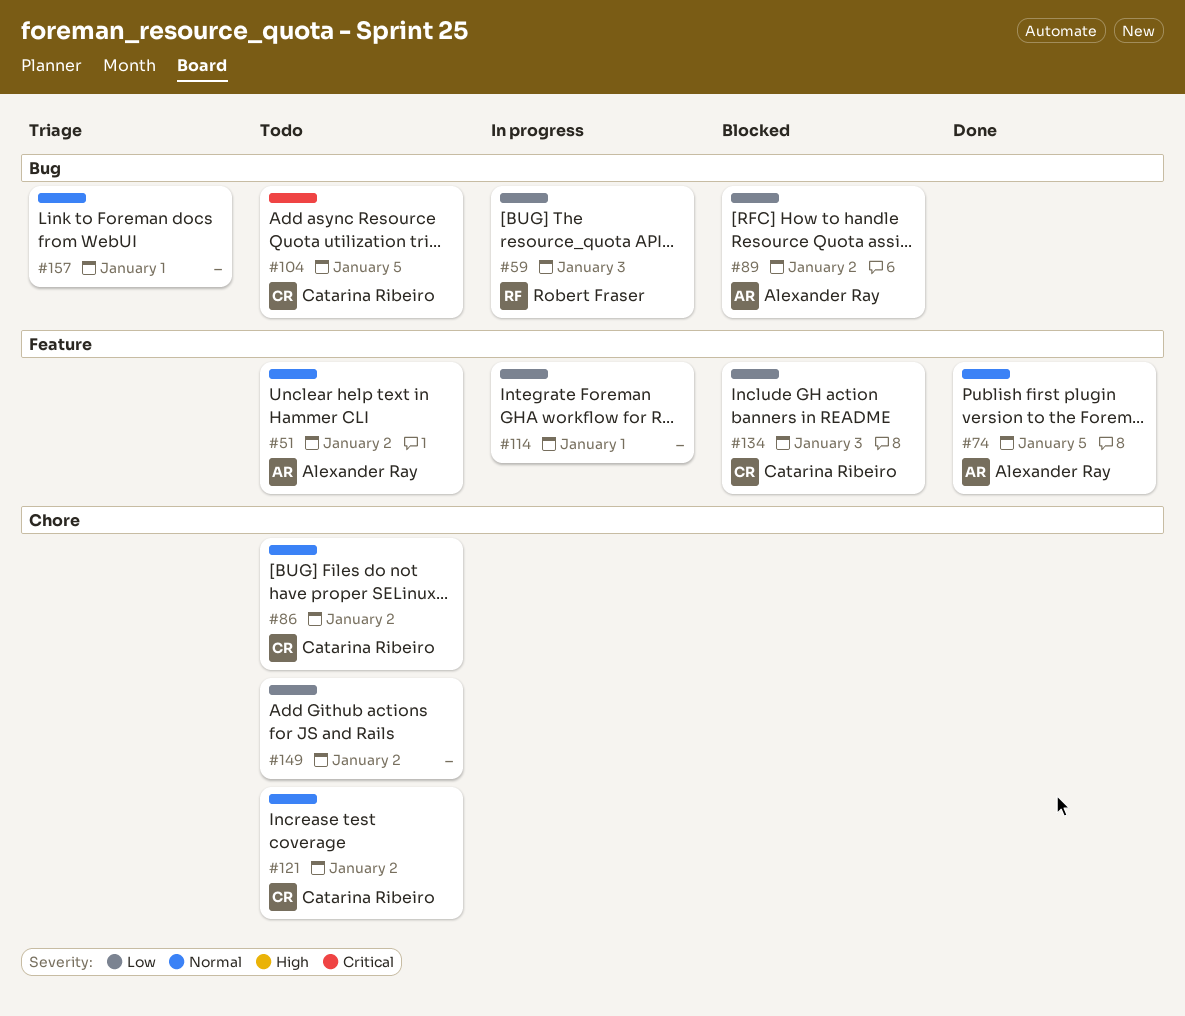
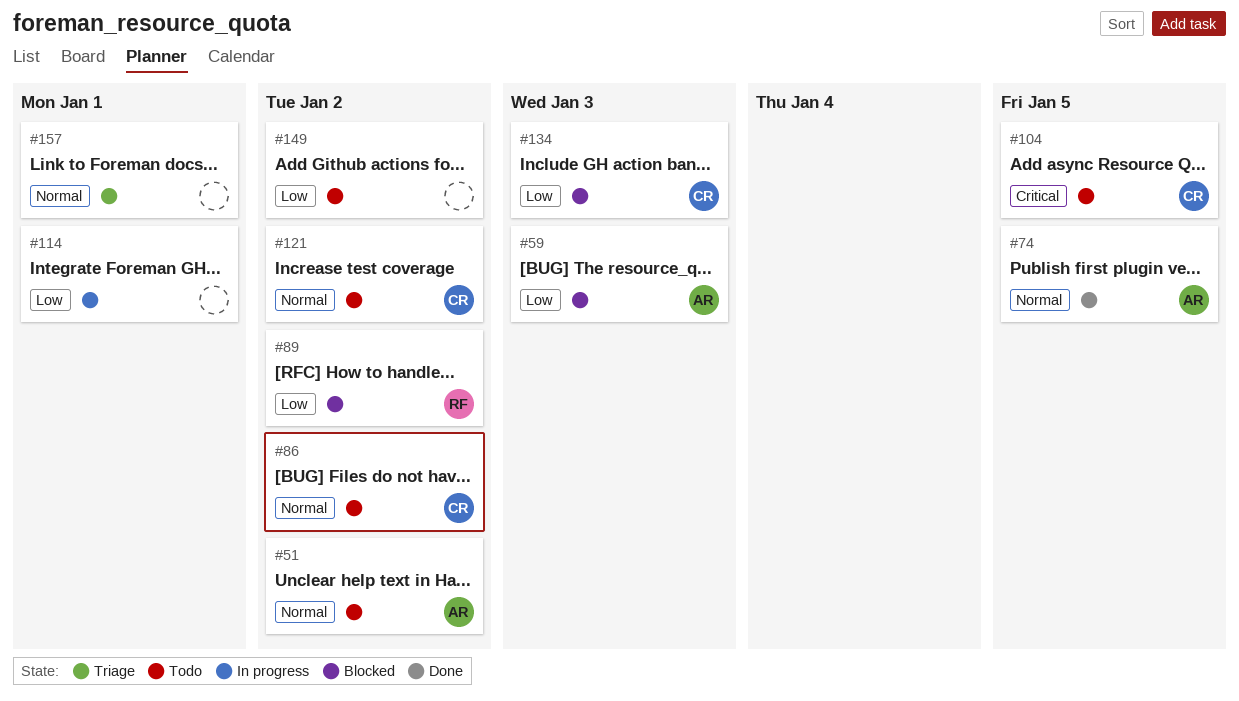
#59, status: In progress -> Blocked
#59, owner: Robert Fraser -> Alexander Ray
#89, owner: Alexander Ray -> Robert Fraser

